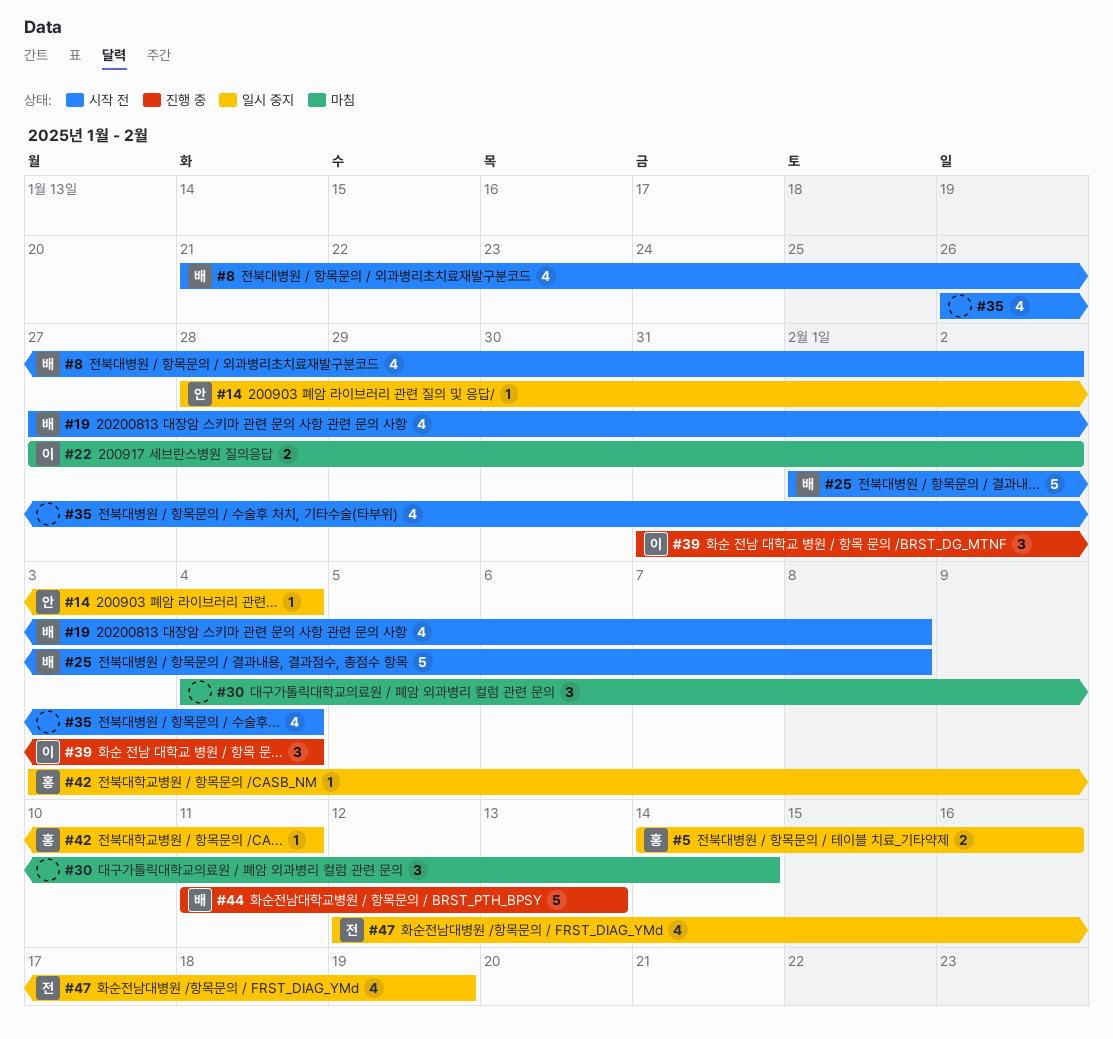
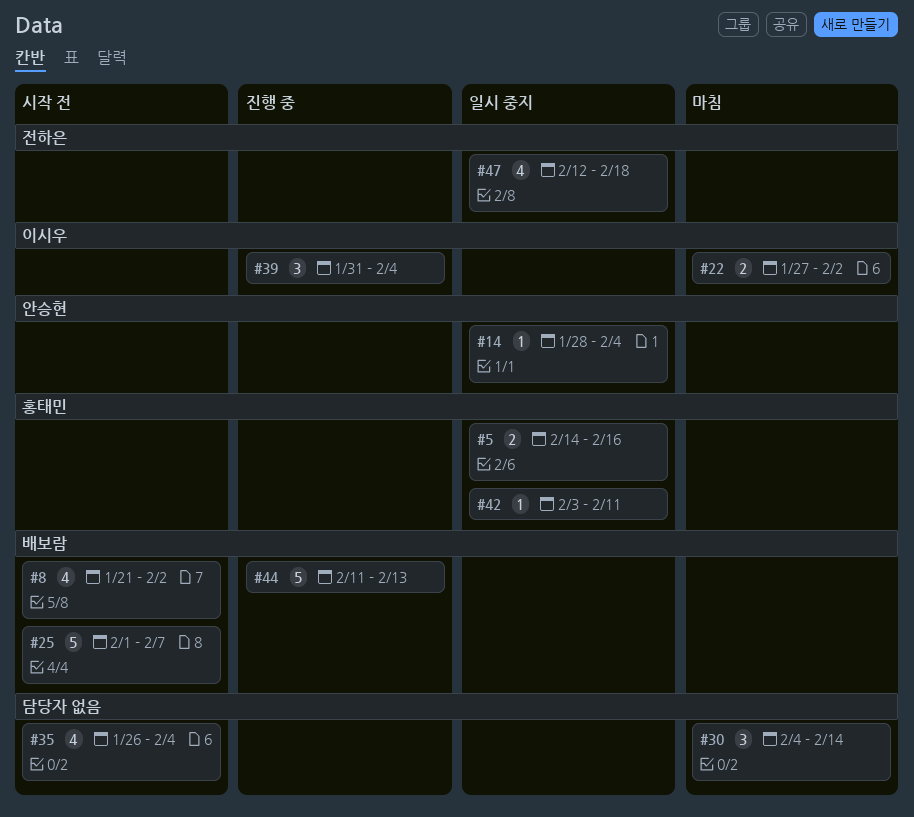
#19: present -> none
#25, due: Feb 8 -> Feb 7
#47, due: Feb 19 -> Feb 18

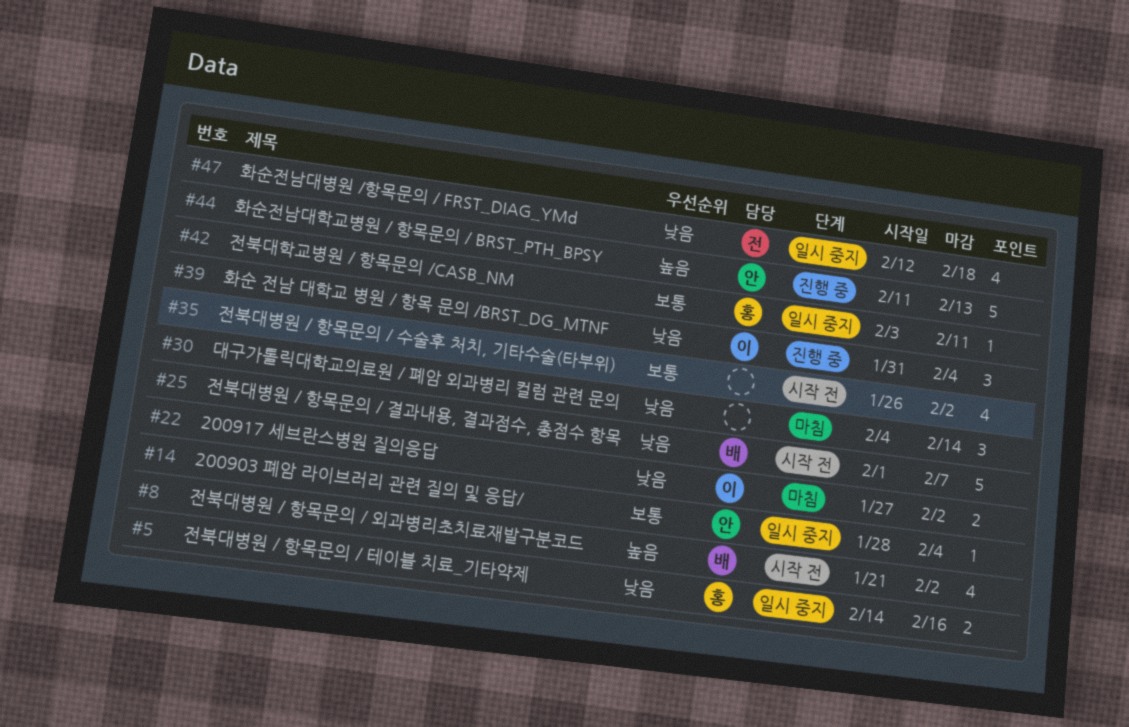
#35, due: Feb 4 -> Feb 2
#44, owner: 배보람 -> 안승현

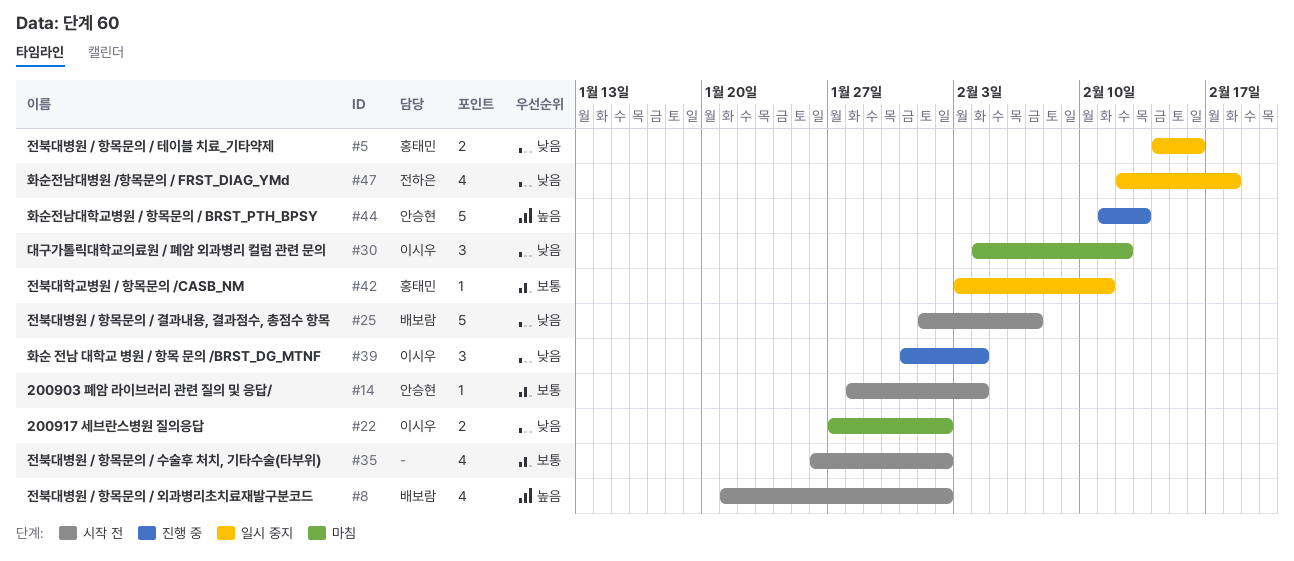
#14, status: 일시 중지 -> 시작 전
#30, owner: none -> 이시우
#30, due: Feb 14 -> Feb 12

